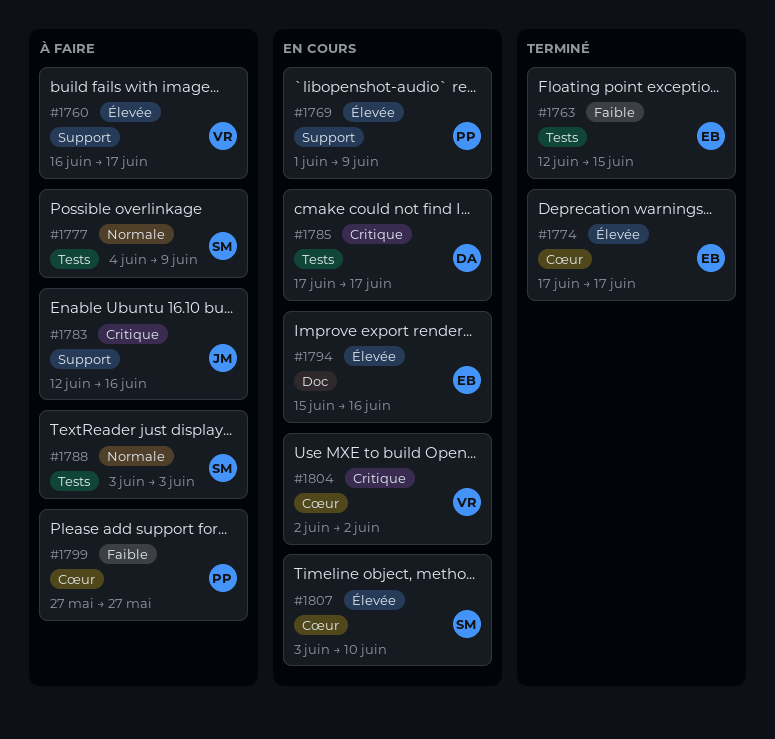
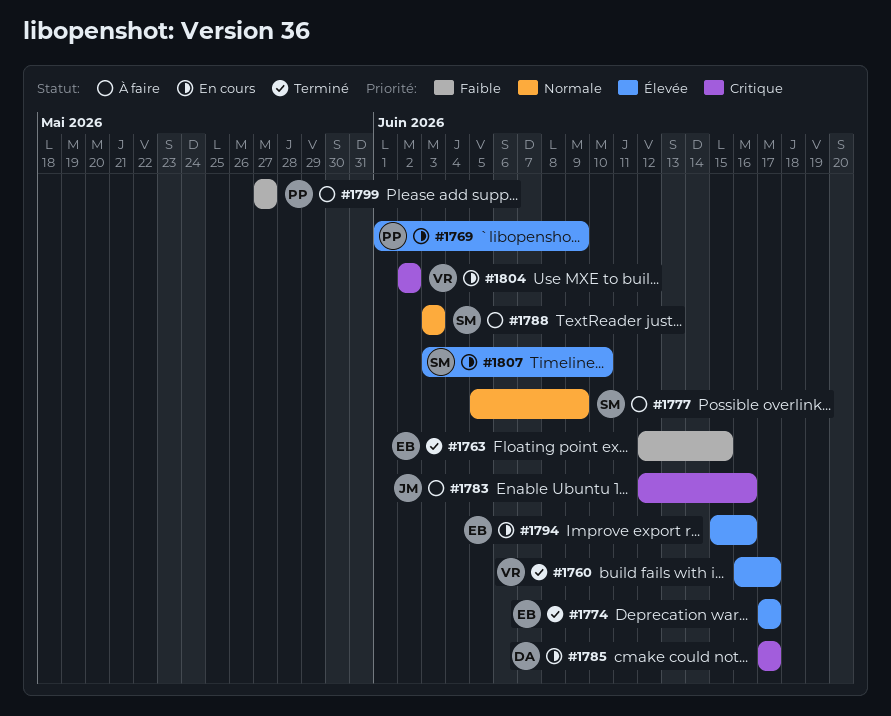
#1760, status: À faire -> Terminé
#1777, start: Jun 4 -> Jun 5

